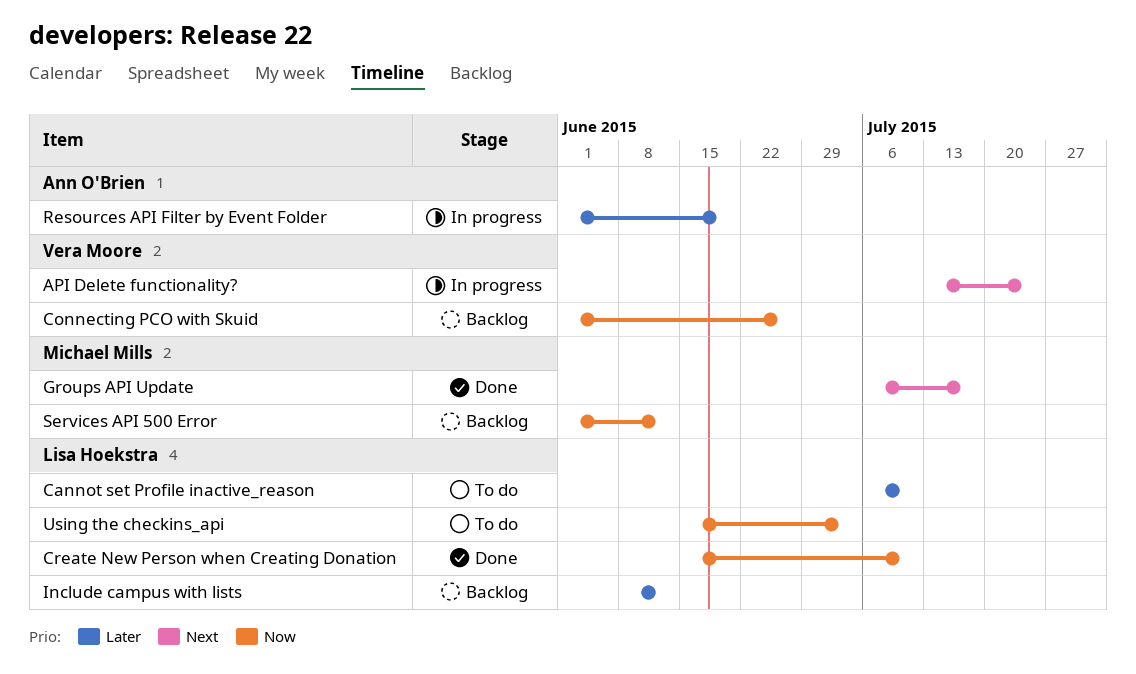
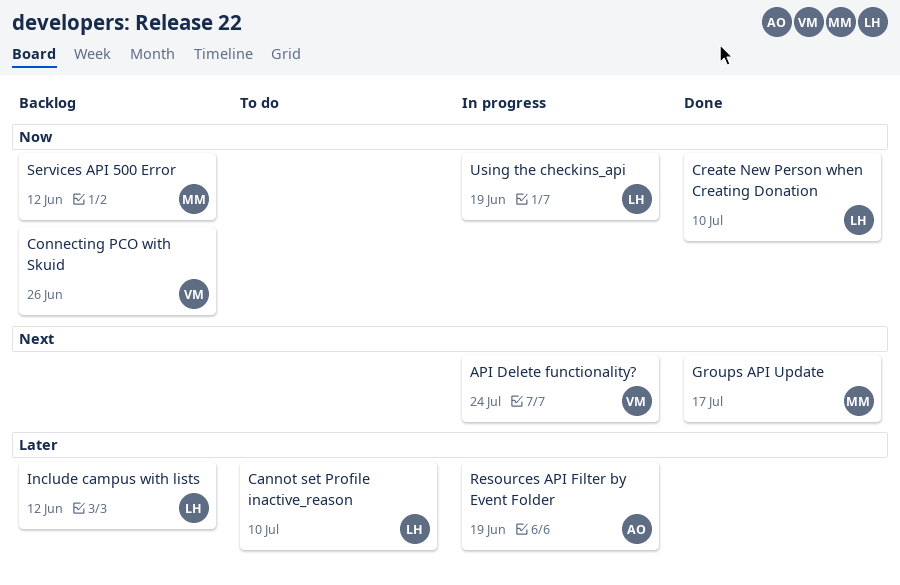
Using the checkins_api, status: To do -> In progress
Using the checkins_api, due: Jul 3 -> Jun 19

